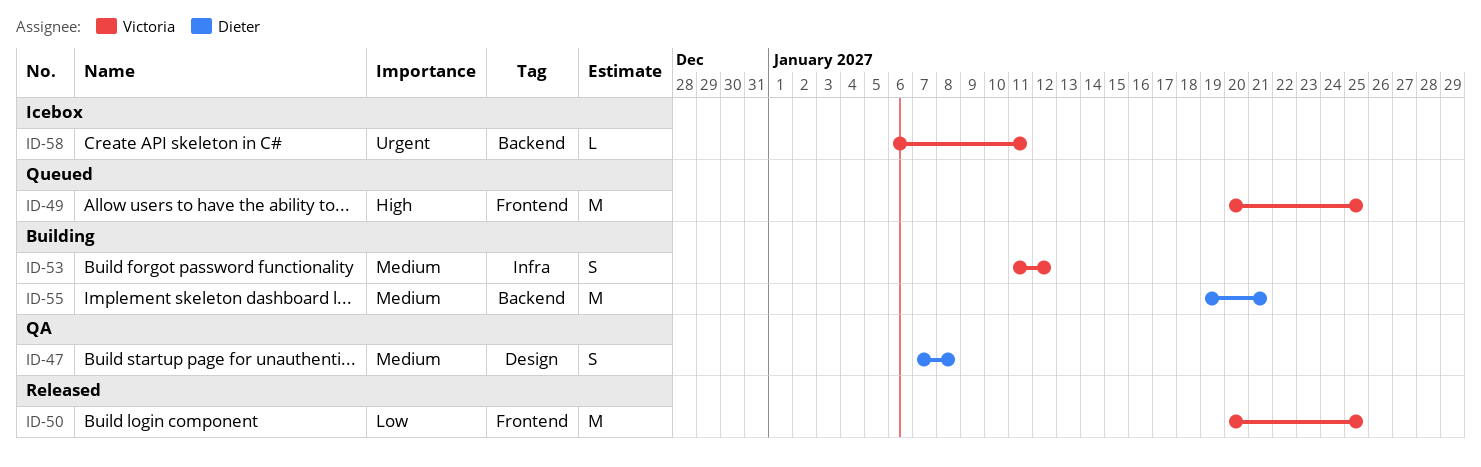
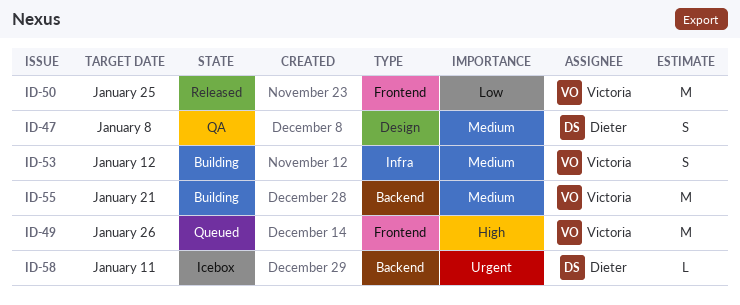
ID-49, due: Jan 25 -> Jan 26
ID-55, owner: Dieter -> Victoria
ID-58, owner: Victoria -> Dieter

